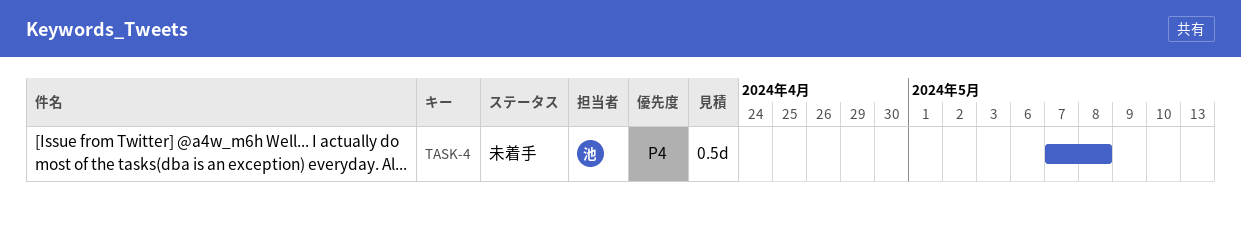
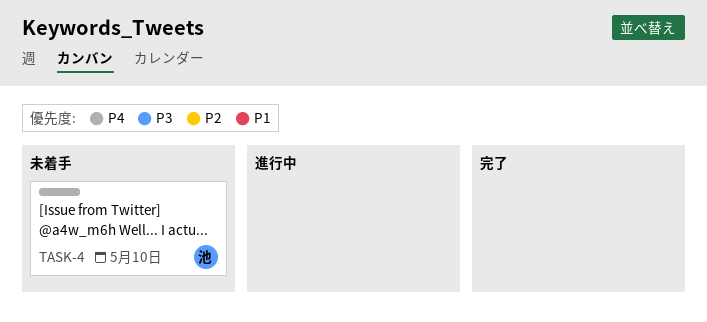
TASK-4, due: May 8 -> May 10

